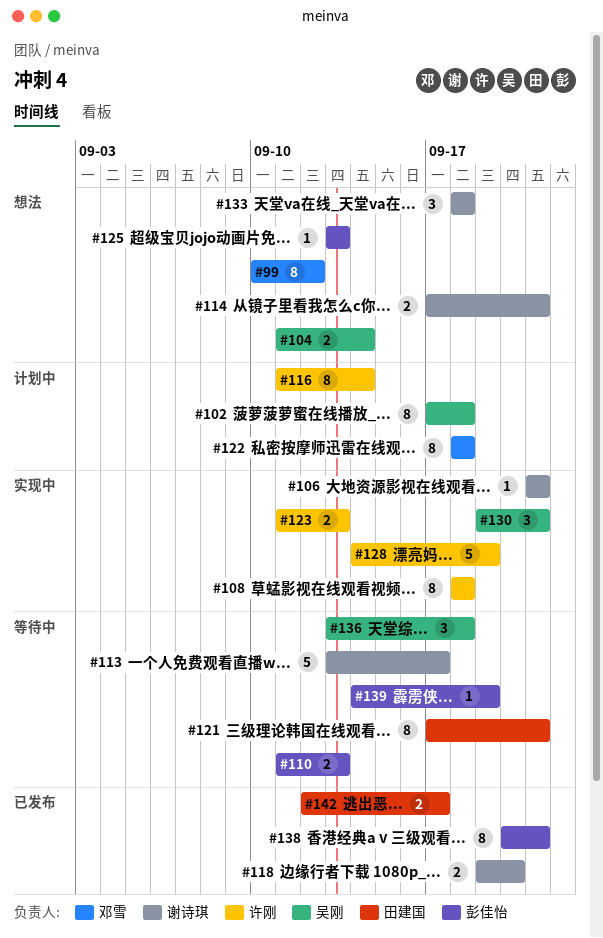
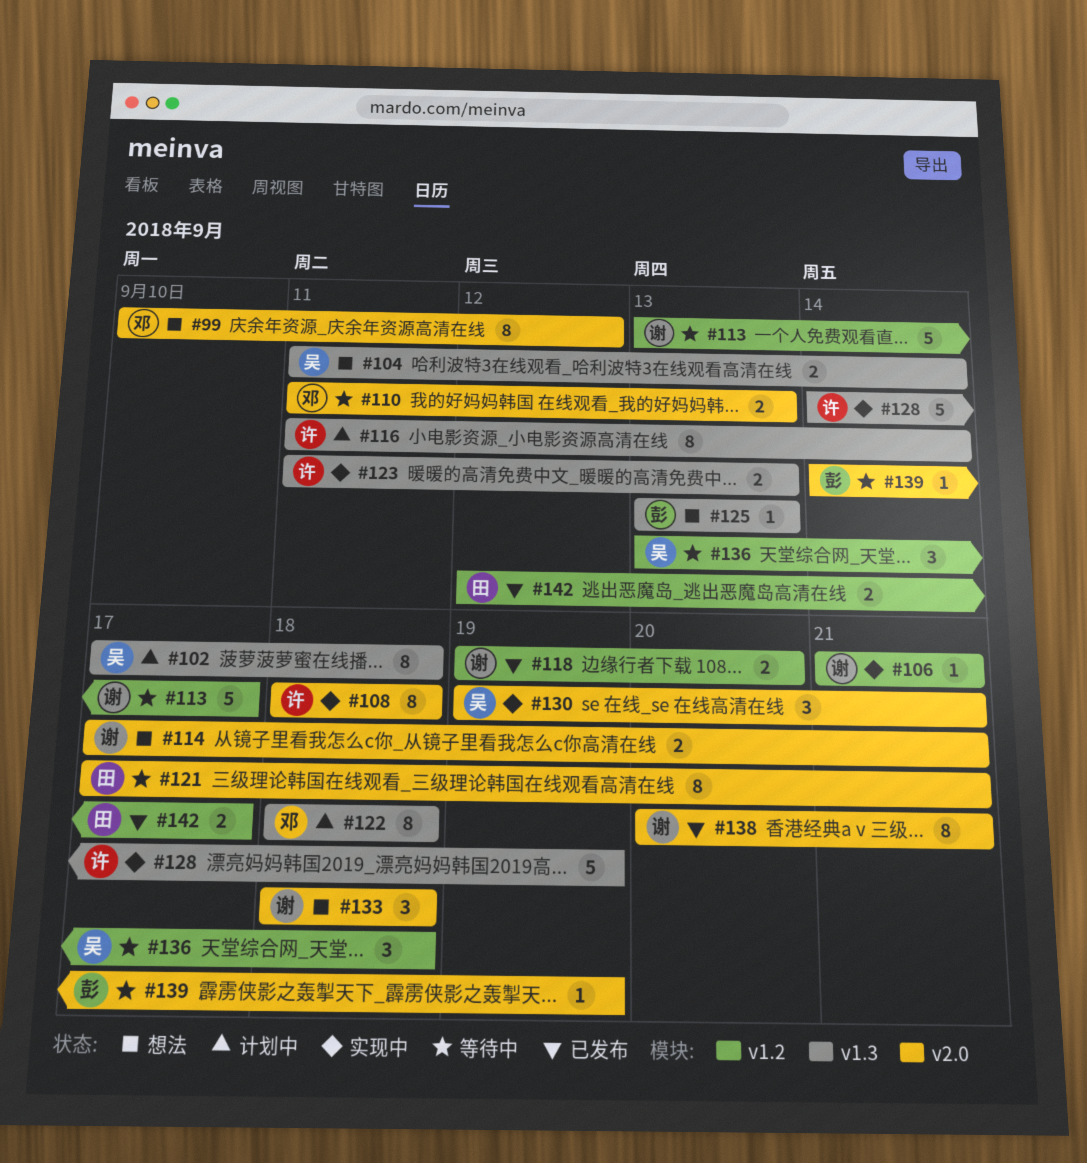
#110, owner: 彭佳怡 -> 邓雪
#138, owner: 彭佳怡 -> 谢诗琪

